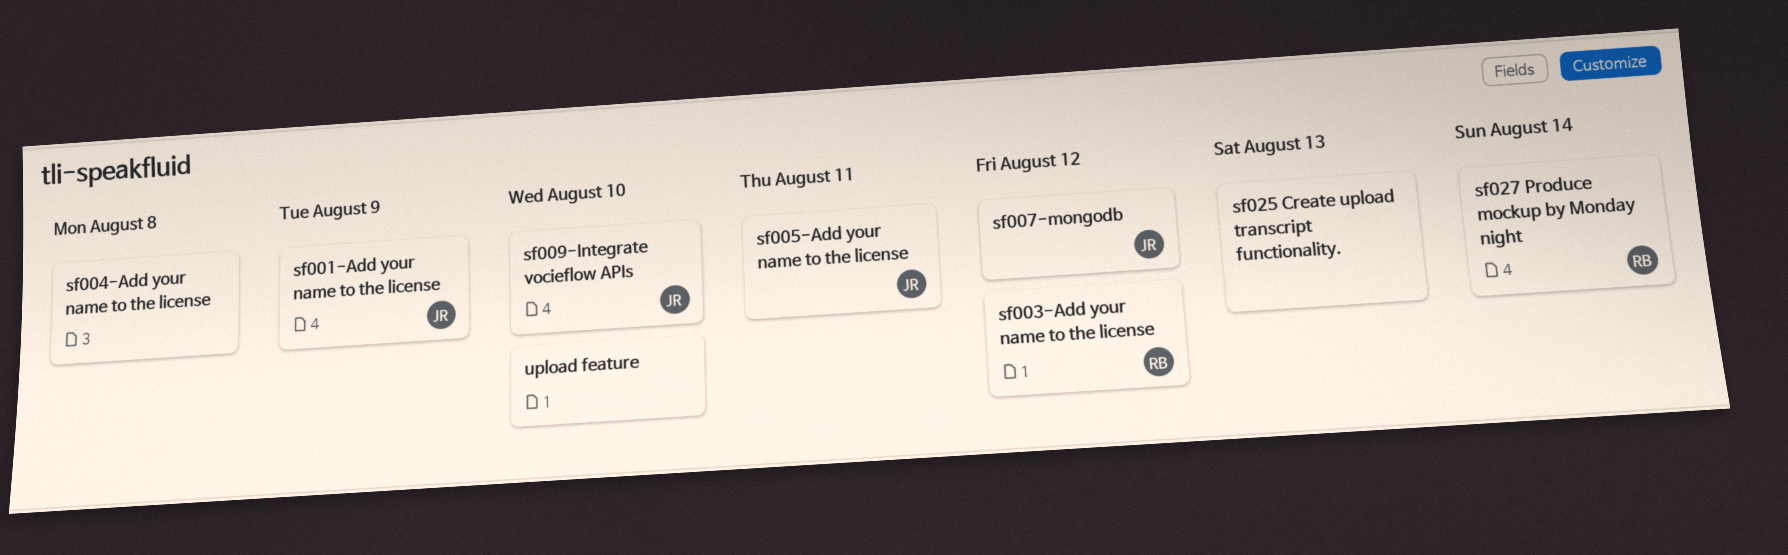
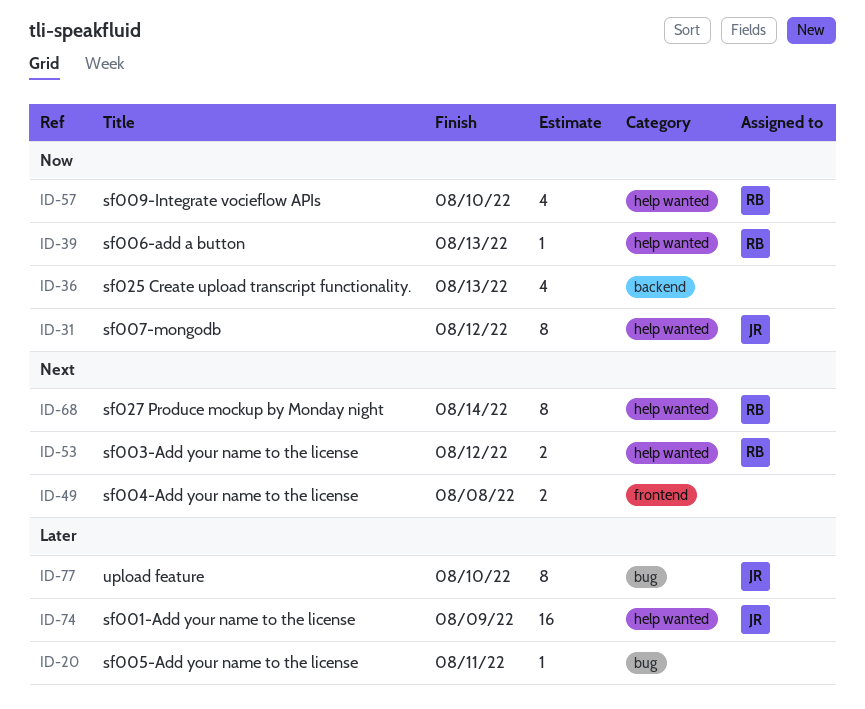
sf005-Add your name to the license, owner: JR -> none
sf006-add a button: none -> present
sf009-Integrate vocieflow APIs, owner: JR -> RB
upload feature, owner: none -> JR

